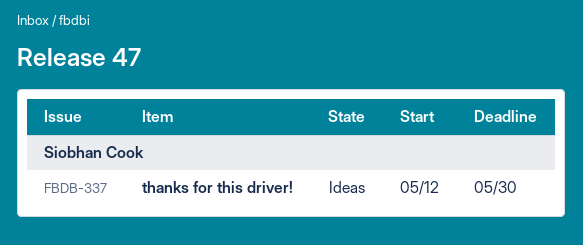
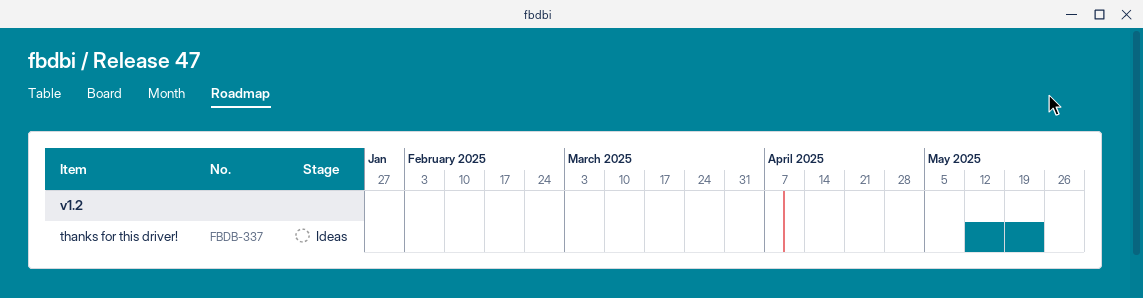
FBDB-337, due: May 30 -> May 23

